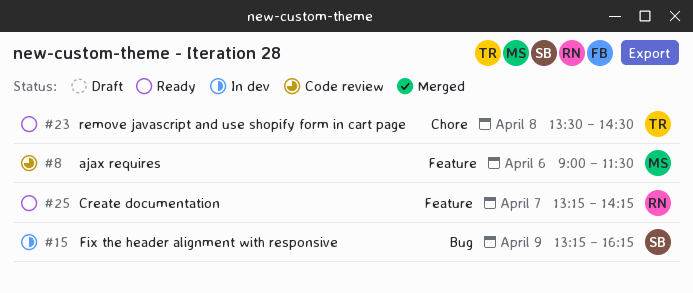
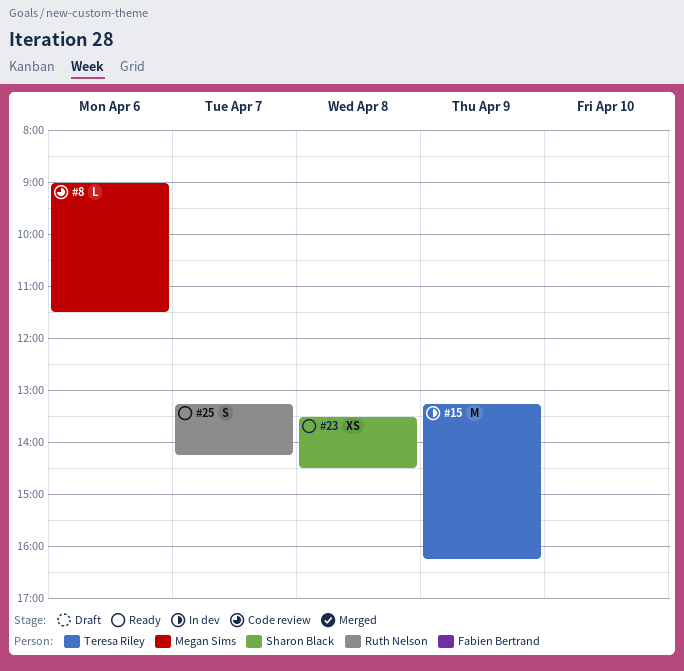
#15, owner: Sharon Black -> Teresa Riley
#23, owner: Teresa Riley -> Sharon Black

